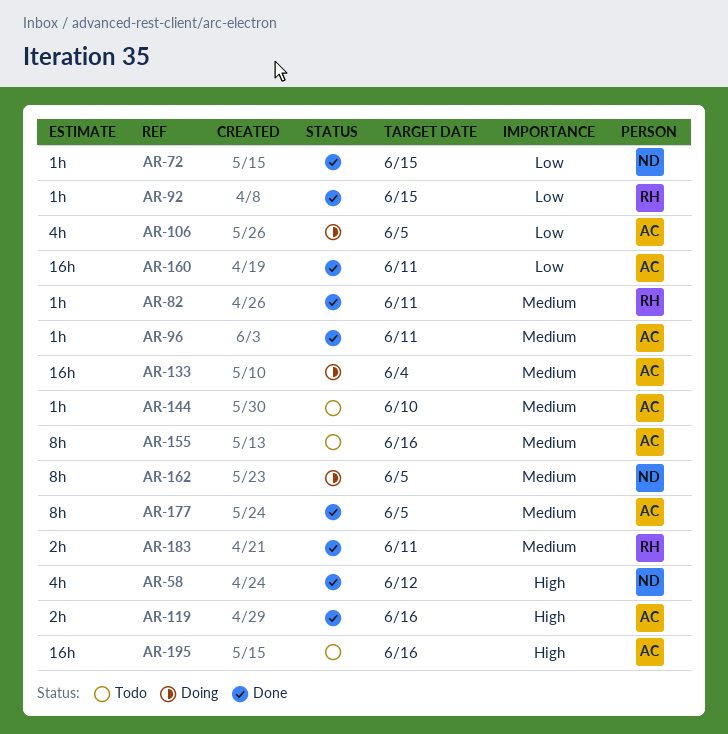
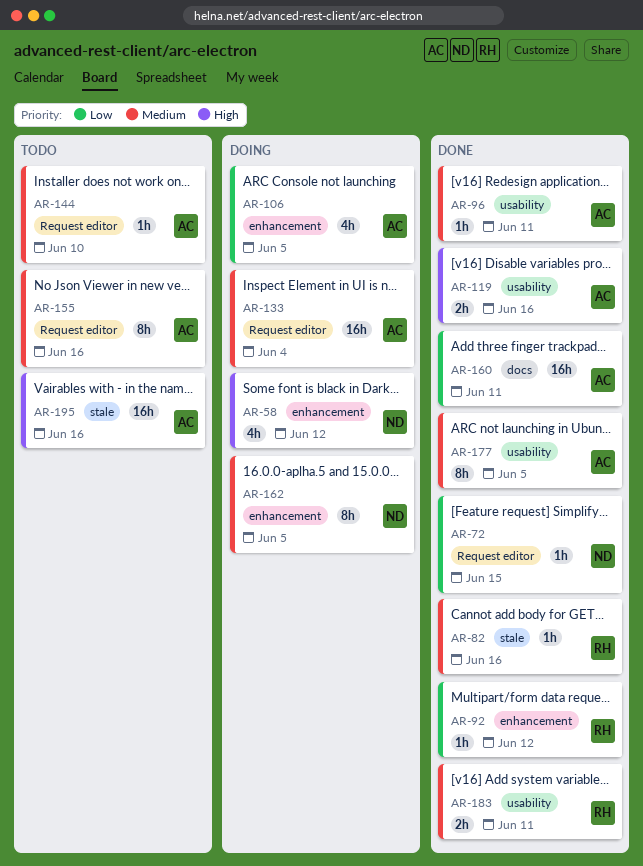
AR-58, status: Done -> Doing
AR-82, due: Jun 11 -> Jun 16
AR-92, due: Jun 15 -> Jun 12

